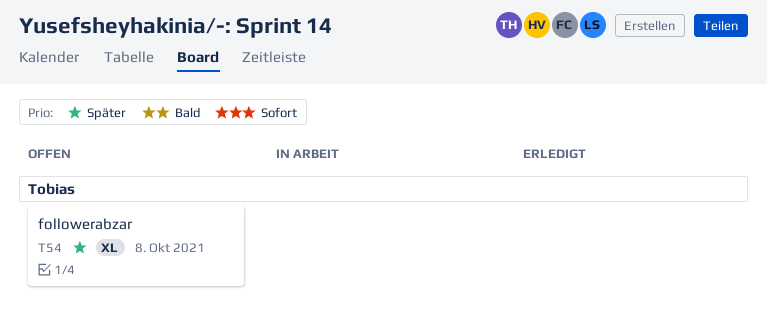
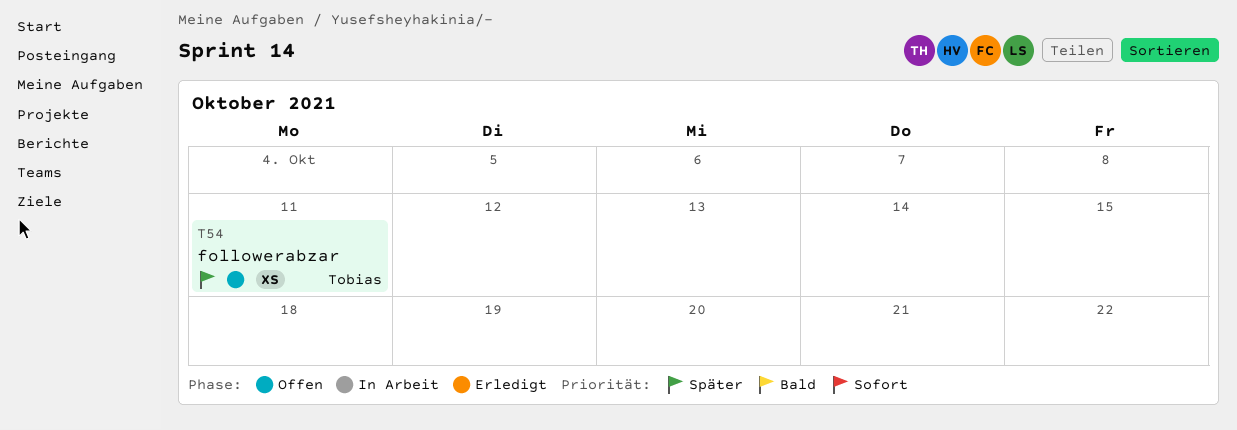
T54, estimate: XL -> XS
T54, due: Oct 8 -> Oct 11

